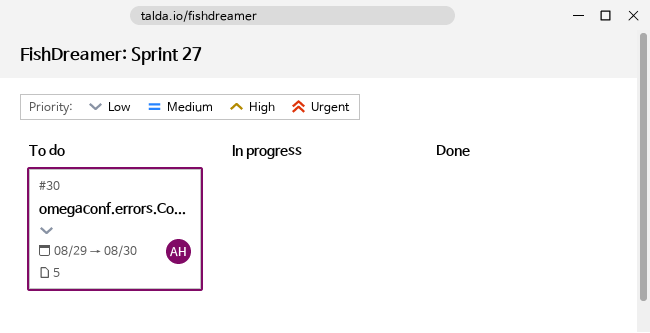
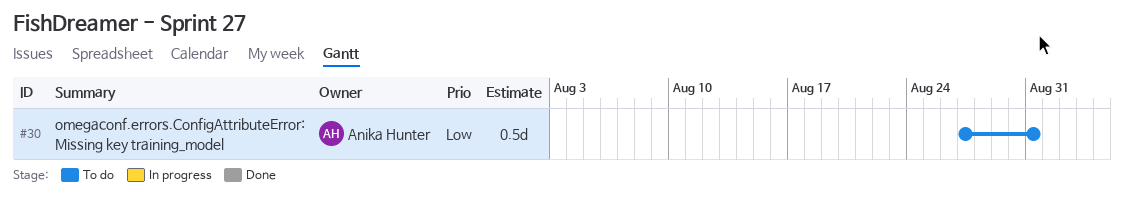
#30, start: Aug 29 -> Aug 27
#30, due: Aug 30 -> Aug 31

